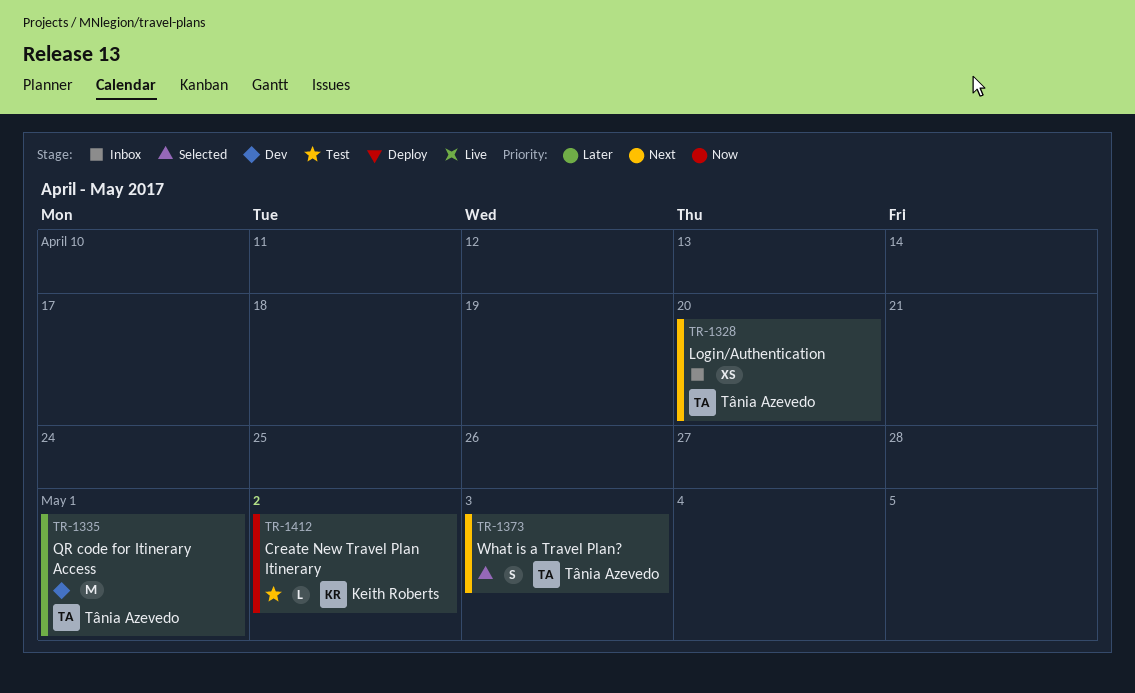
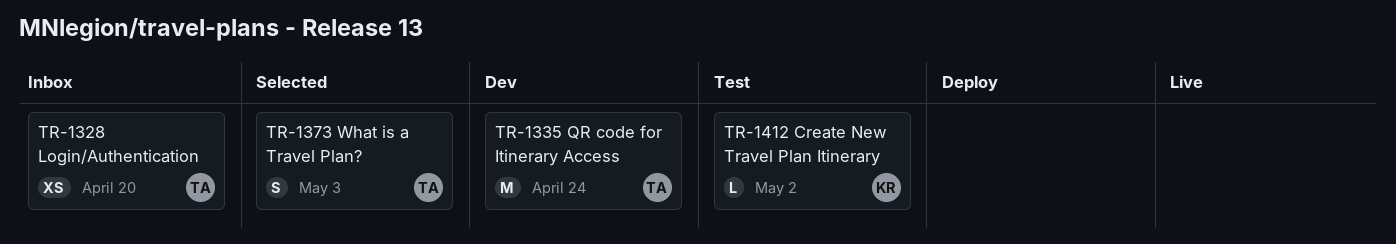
TR-1335, due: May 1 -> Apr 24

